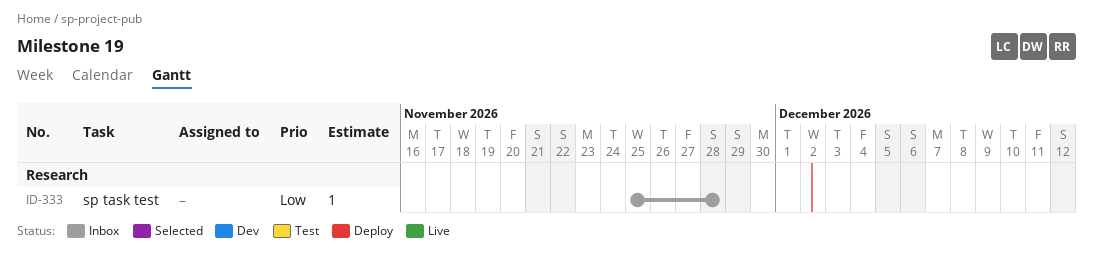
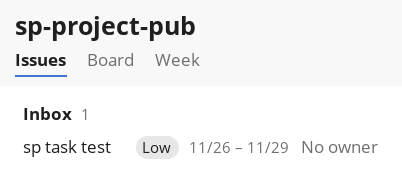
sp task test, start: Nov 25 -> Nov 26
sp task test, due: Nov 28 -> Nov 29

